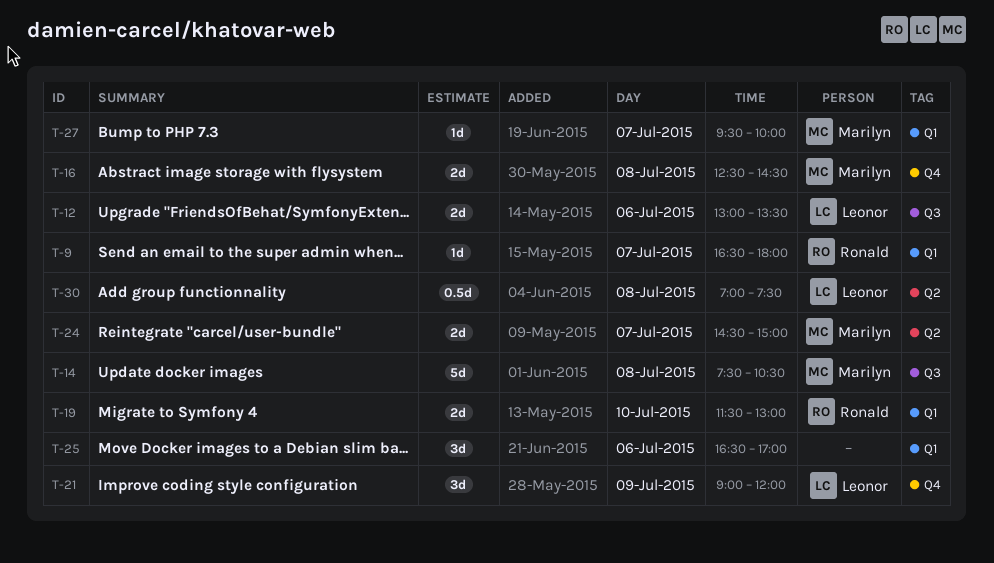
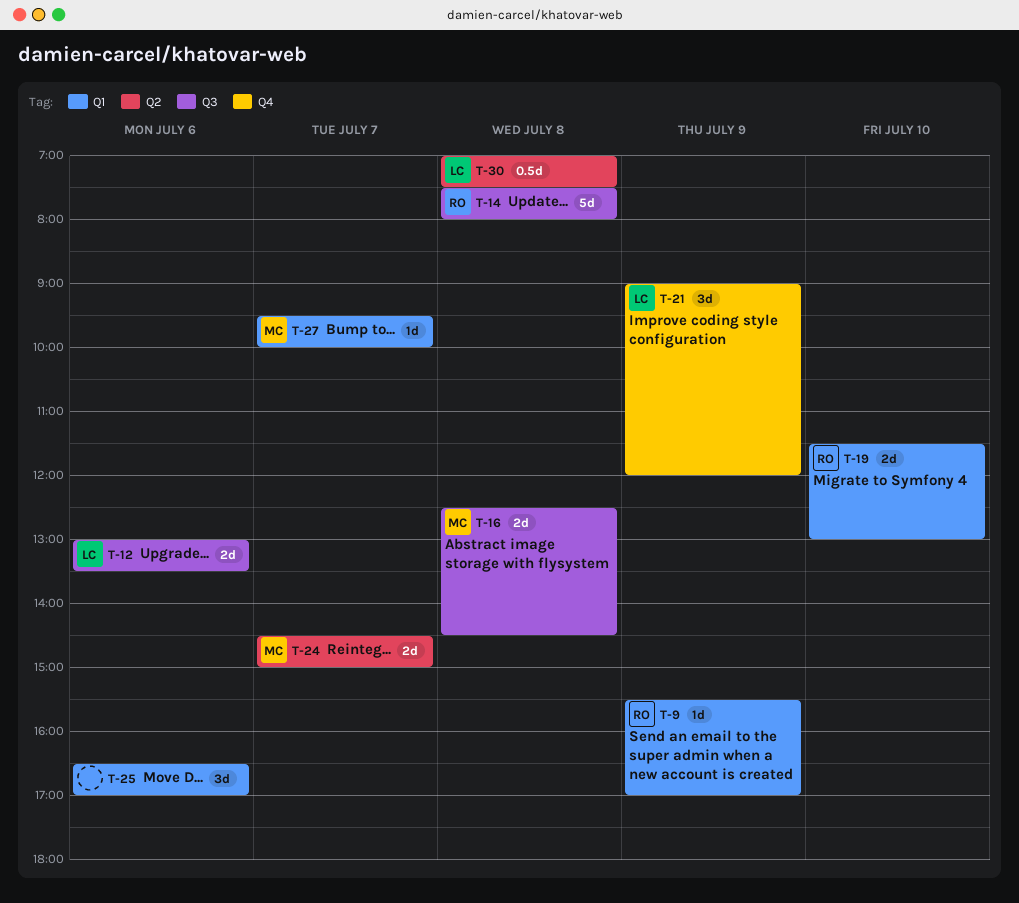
T-9, day: Jul 7 -> Jul 9
T-9, begins: 16:30 -> 15:30
T-9, ends: 18:00 -> 17:00
T-14, owner: Marilyn -> Ronald
T-14, ends: 10:30 -> 08:00
T-16, label: Q4 -> Q3

